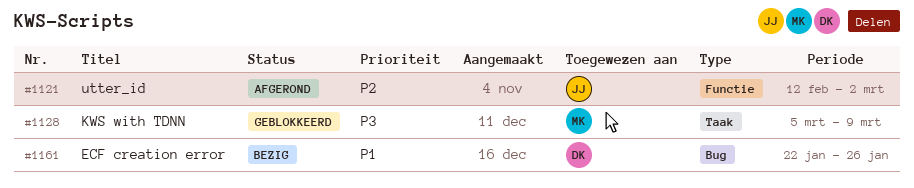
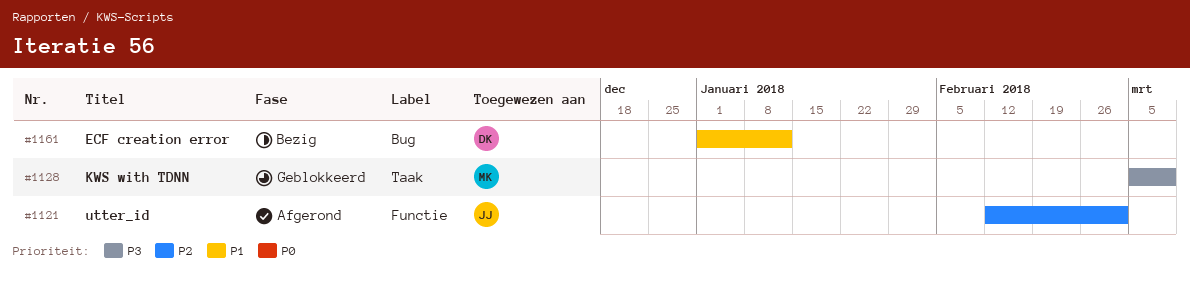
#1161, start: Jan 22 -> Jan 1
#1161, due: Jan 26 -> Jan 12

